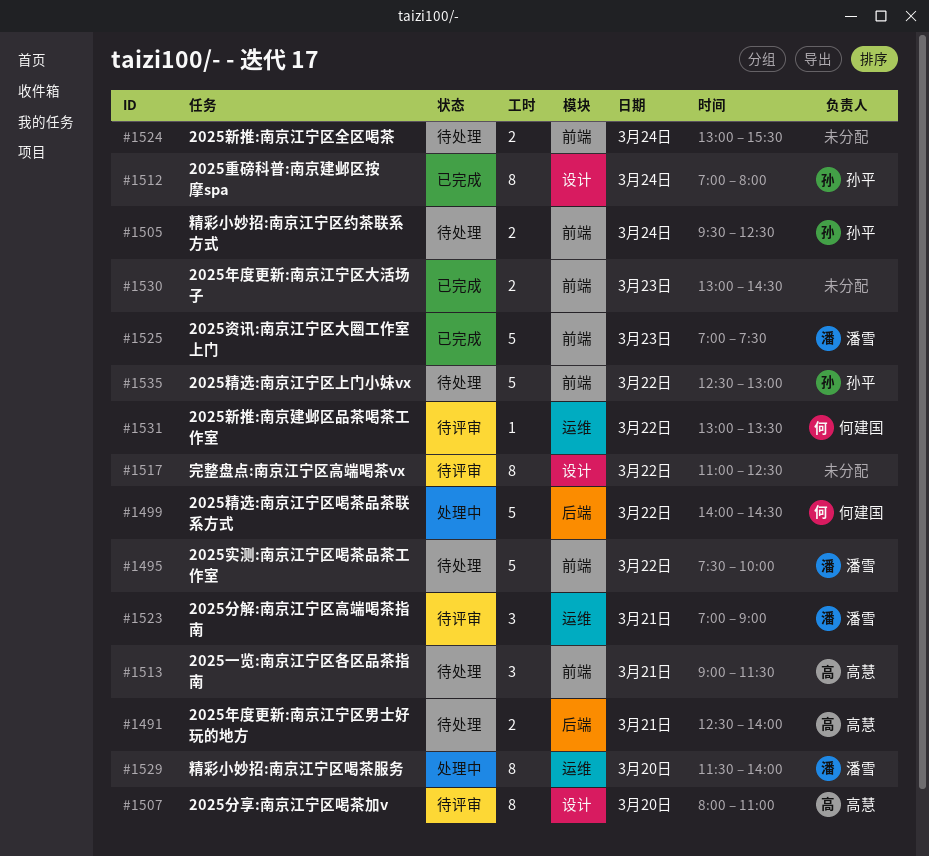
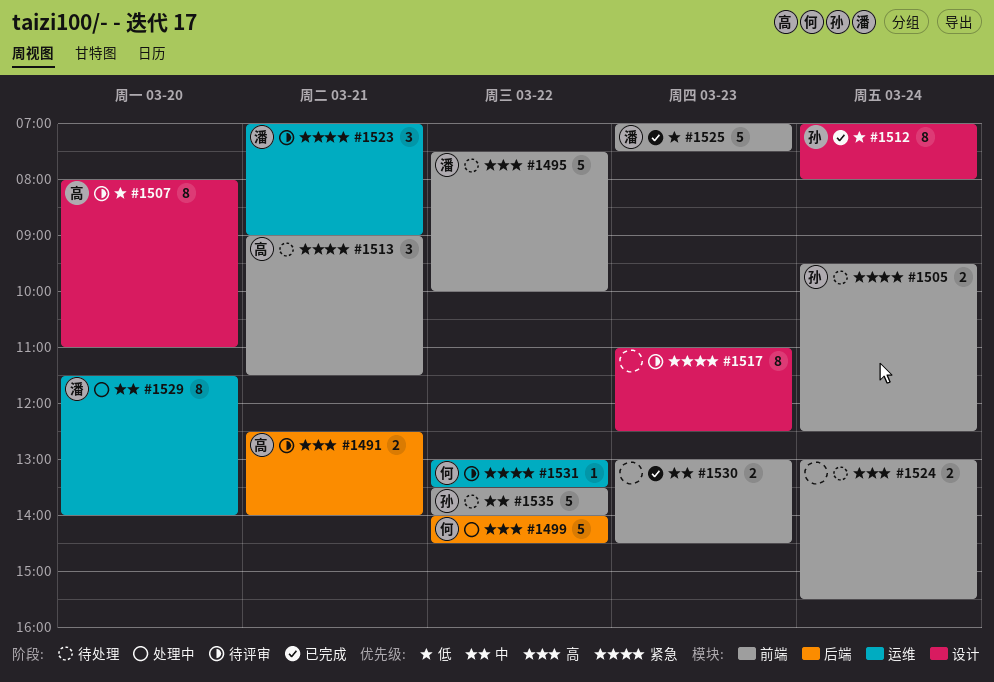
#1491, status: 待处理 -> 待评审
#1517, day: Mar 22 -> Mar 23
#1535, begins: 12:30 -> 13:30
#1535, ends: 13:00 -> 14:00

